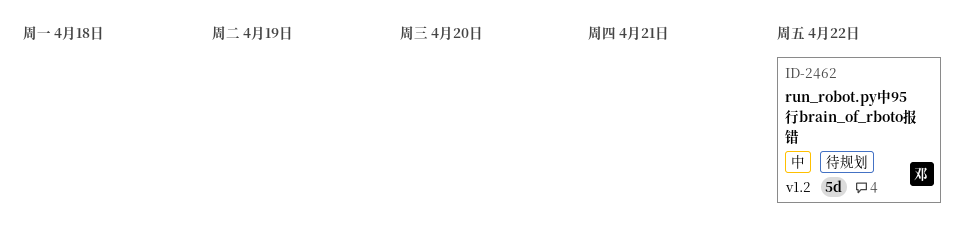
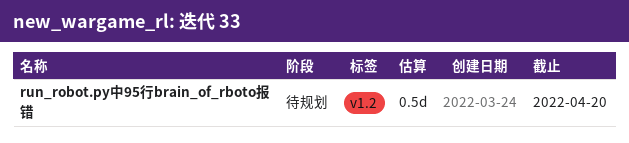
run_robot.py中95行brain_of_rboto报错, estimate: 5d -> 0.5d
run_robot.py中95行brain_of_rboto报错, due: Apr 22 -> Apr 20

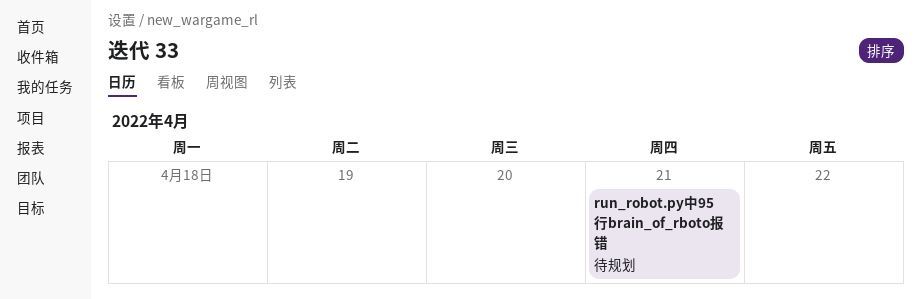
run_robot.py中95行brain_of_rboto报错, due: Apr 20 -> Apr 21

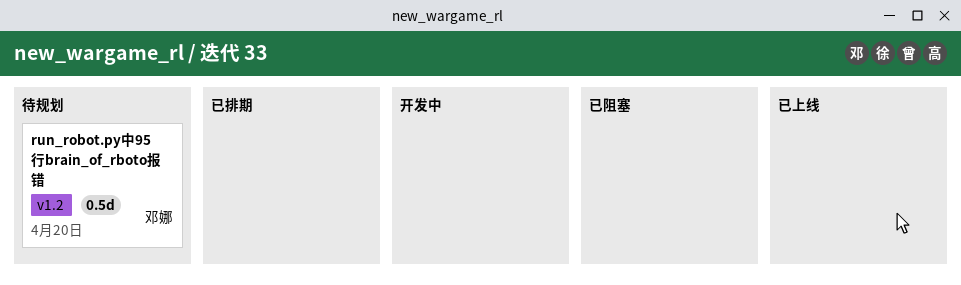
run_robot.py中95行brain_of_rboto报错, due: Apr 21 -> Apr 20

